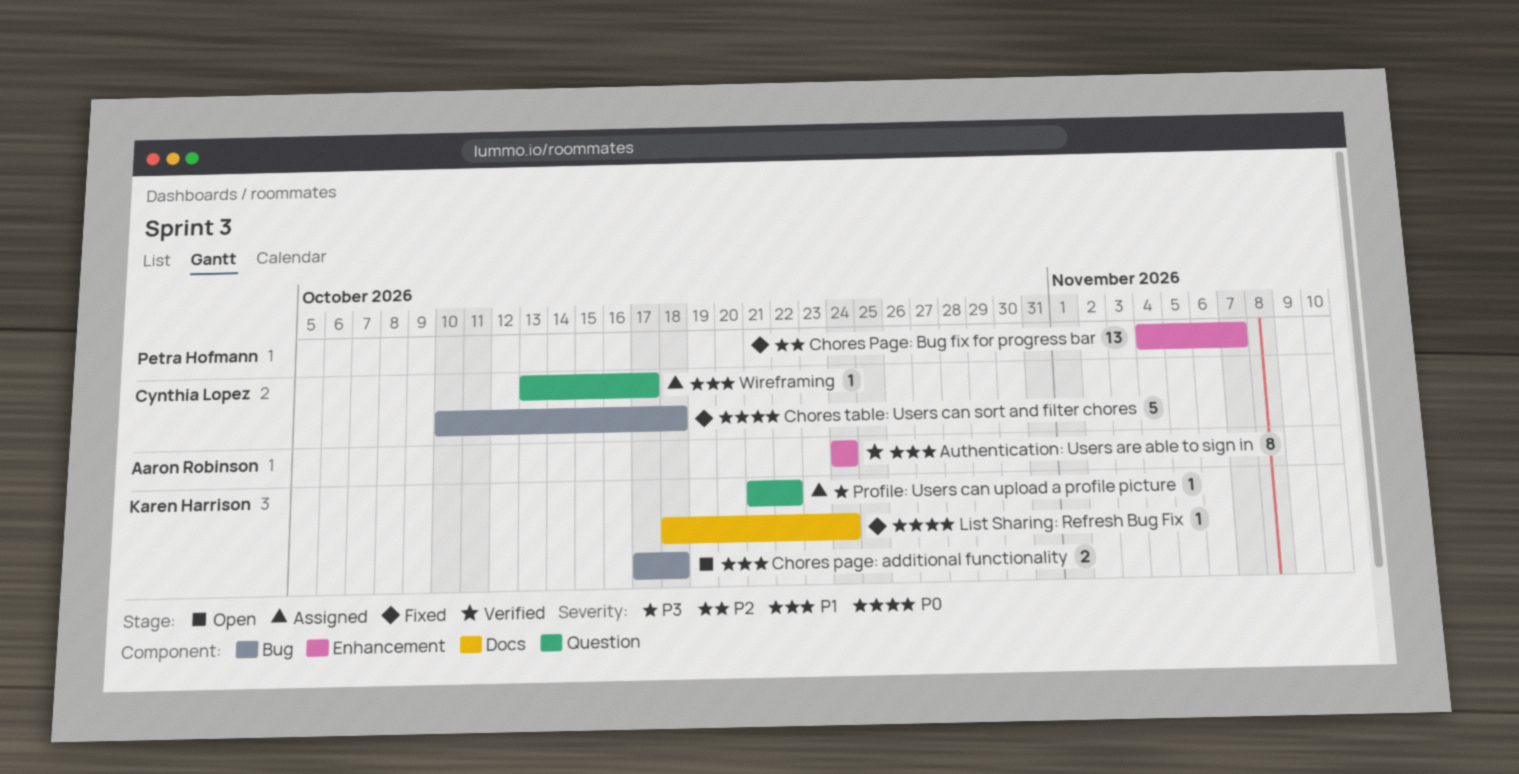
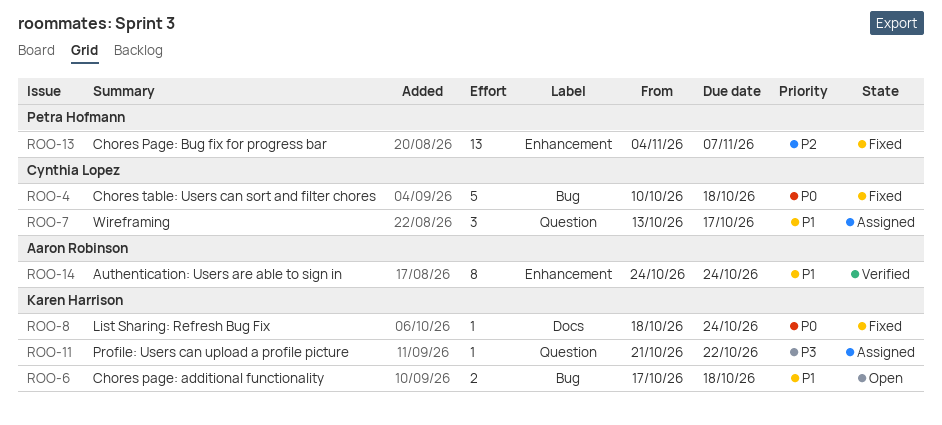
Wireframing, estimate: 1 -> 3

